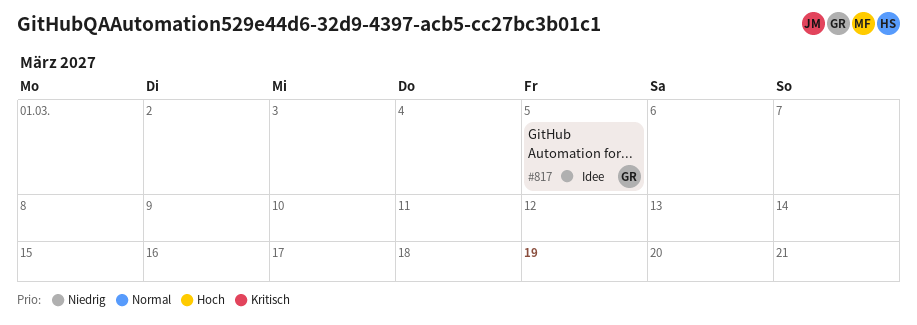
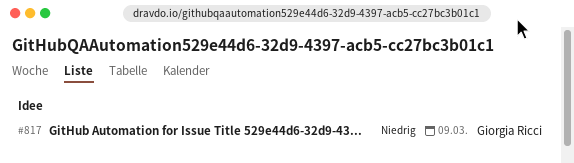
#817, due: Mar 5 -> Mar 9

